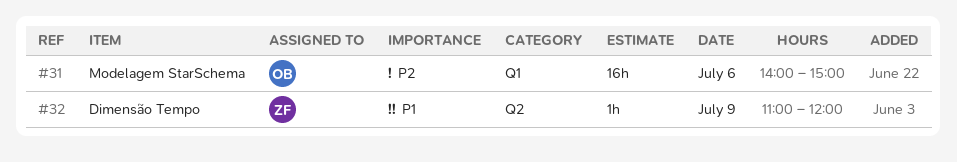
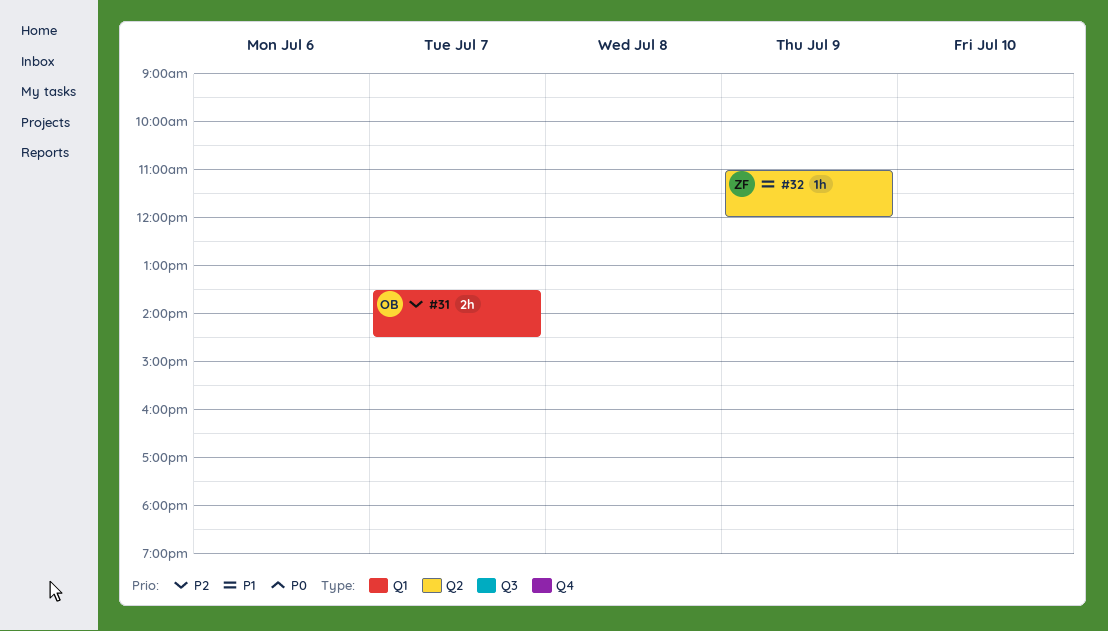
#31, estimate: 16h -> 2h
#31, day: Jul 6 -> Jul 7
#31, begins: 14:00 -> 13:30
#31, ends: 15:00 -> 14:30

